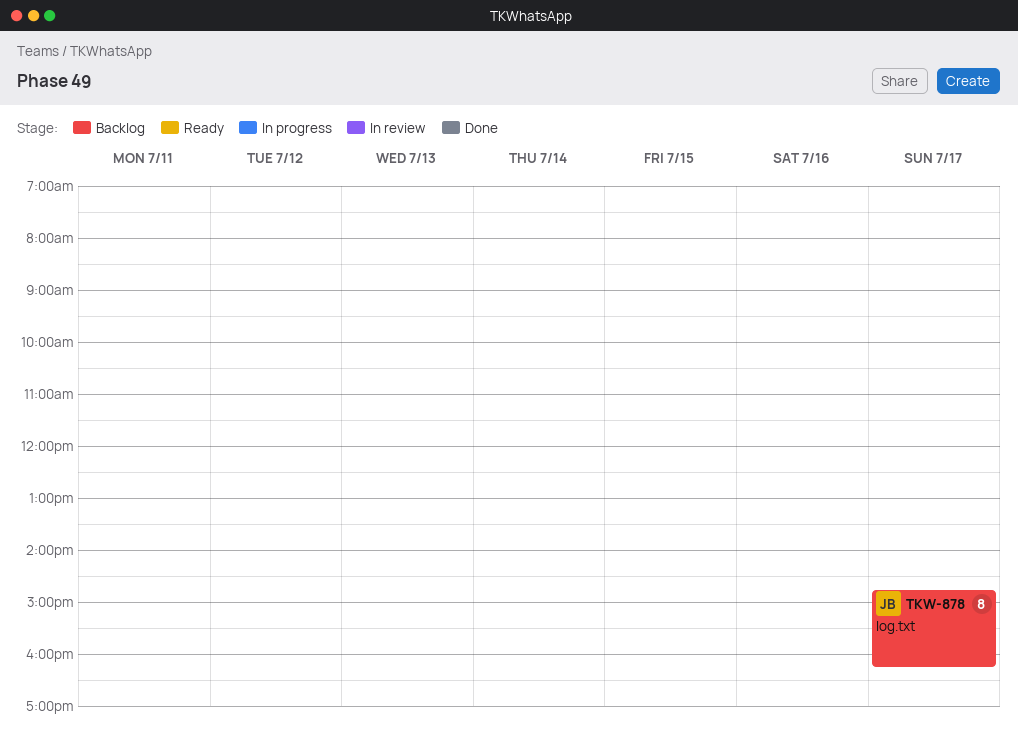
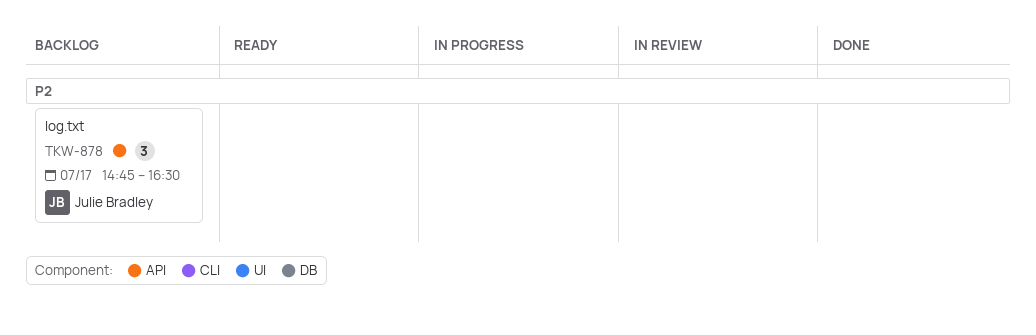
TKW-878, estimate: 8 -> 3
TKW-878, ends: 16:15 -> 16:30

